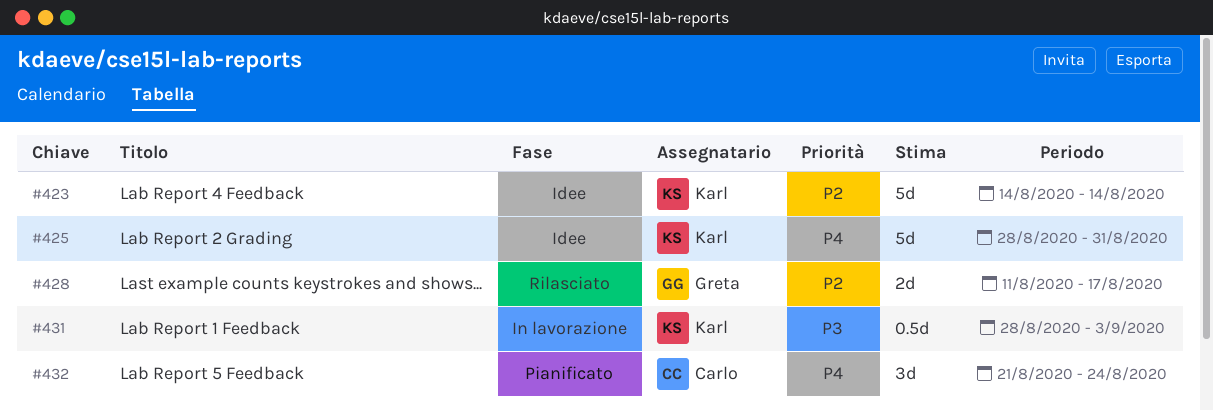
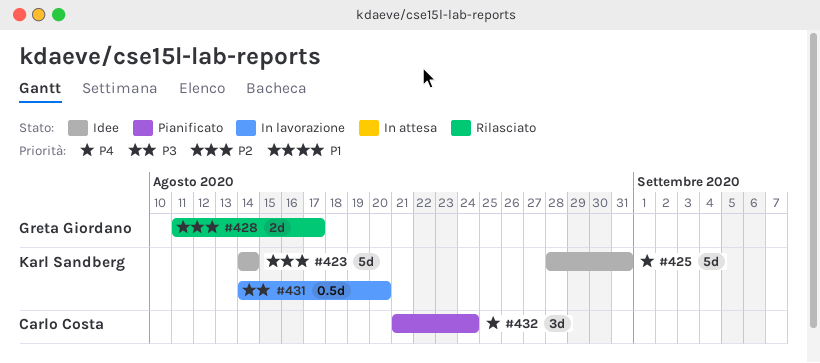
#431, start: Aug 28 -> Aug 14
#431, due: Sep 3 -> Aug 20

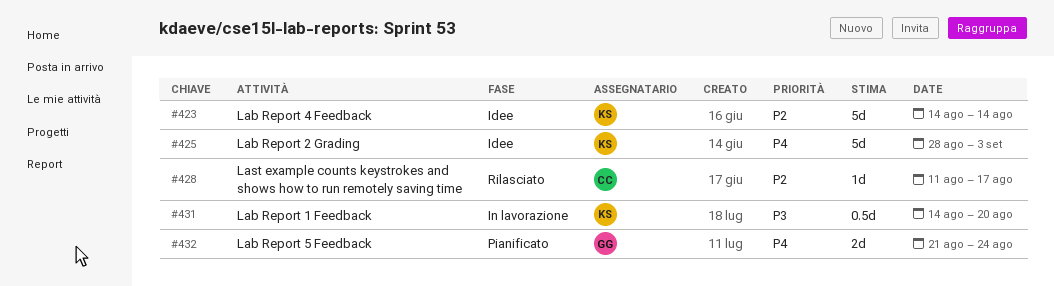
#425, due: Aug 31 -> Sep 3
#428, owner: Greta Giordano -> Carlo Costa
#428, estimate: 2d -> 1d
#432, owner: Carlo Costa -> Greta Giordano
#432, estimate: 3d -> 2d

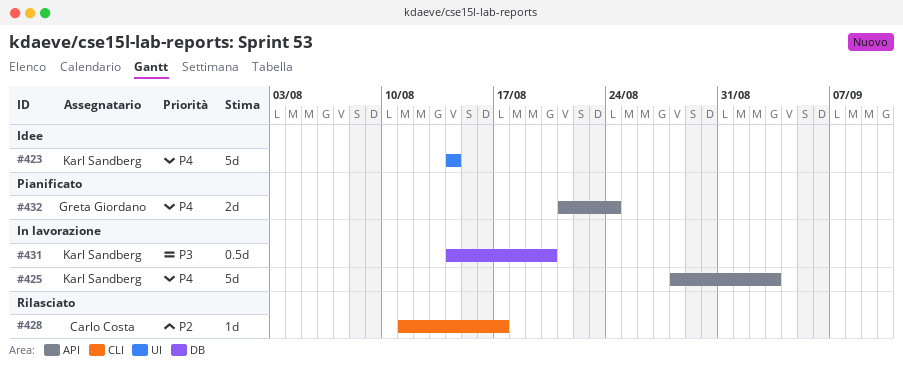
#423, priority: P2 -> P4
#425, status: Idee -> In lavorazione

